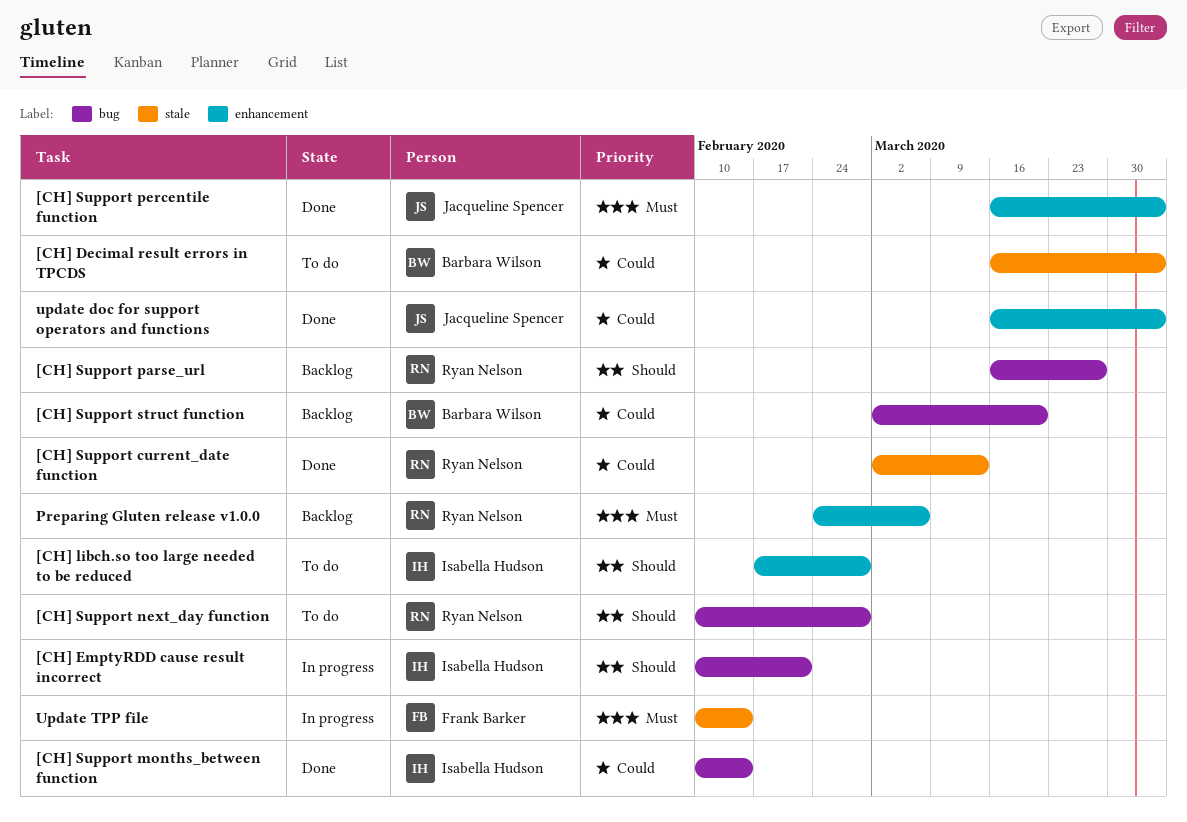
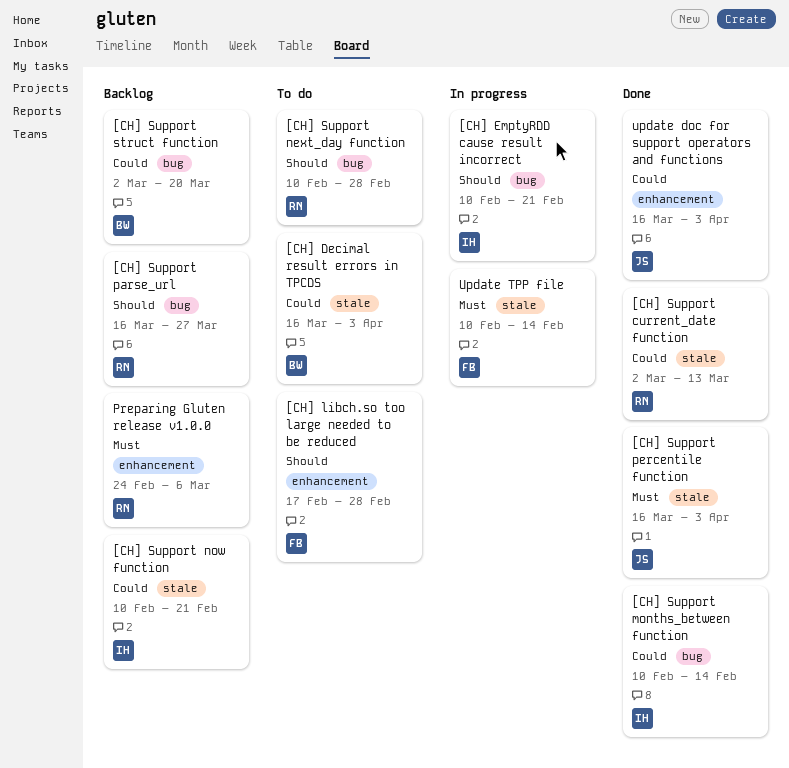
[CH] libch.so too large needed to be reduced, owner: Isabella Hudson -> Frank Barker
[CH] Support now function: none -> present
[CH] Support percentile function, label: enhancement -> stale

